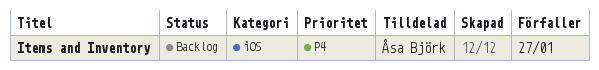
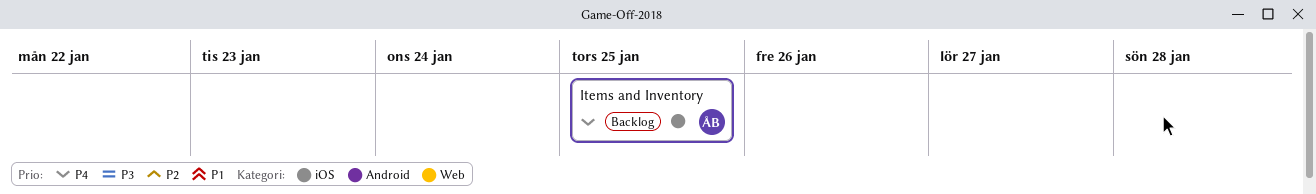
Items and Inventory, due: Jan 27 -> Jan 25

